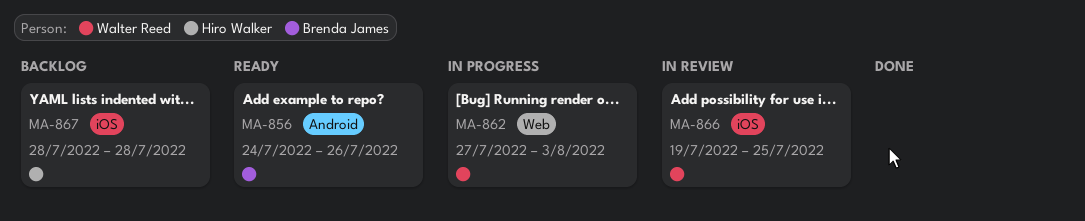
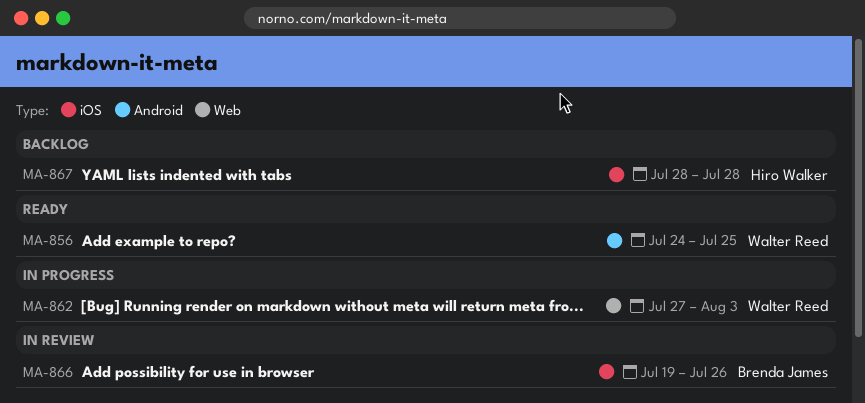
MA-856, owner: Brenda James -> Walter Reed
MA-856, due: Jul 26 -> Jul 25
MA-866, owner: Walter Reed -> Brenda James
MA-866, due: Jul 25 -> Jul 26

